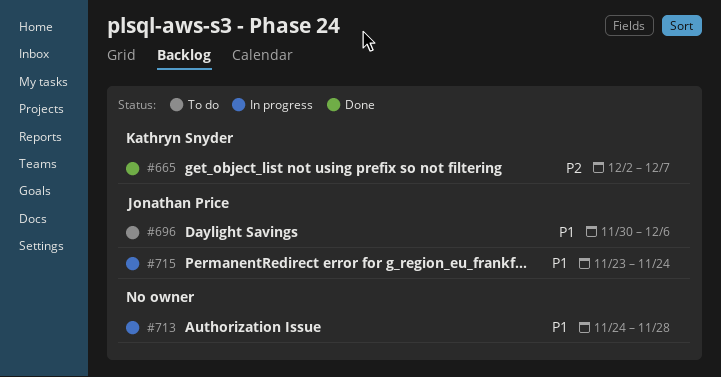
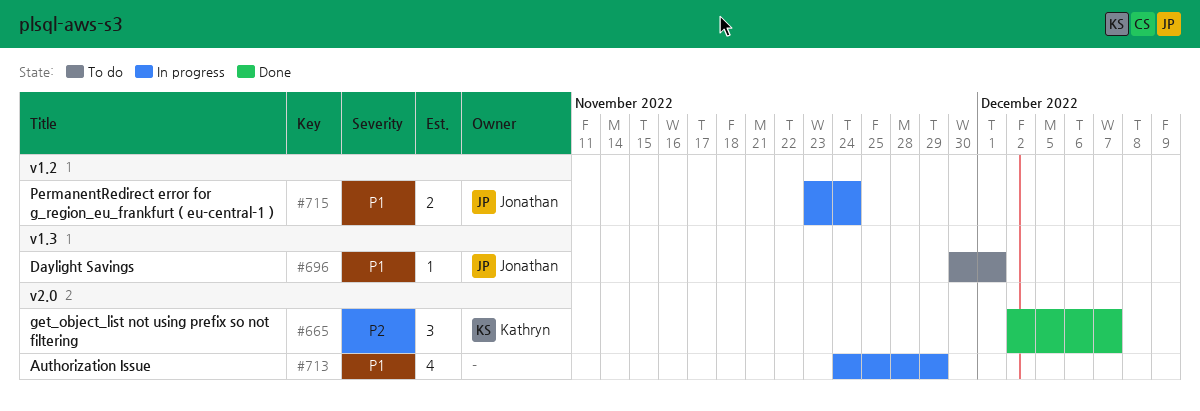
#696, due: Dec 6 -> Dec 1
#713, due: Nov 28 -> Nov 29

